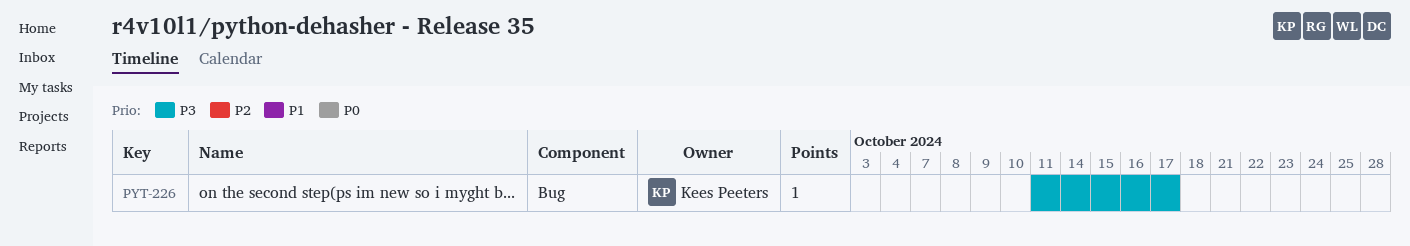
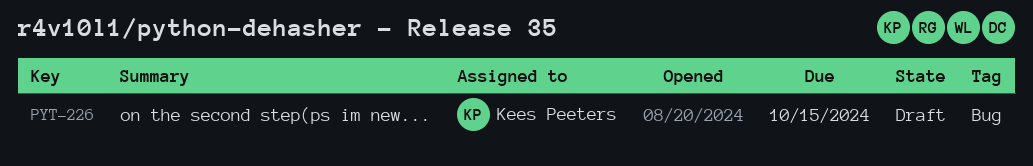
PYT-226, due: Oct 17 -> Oct 15

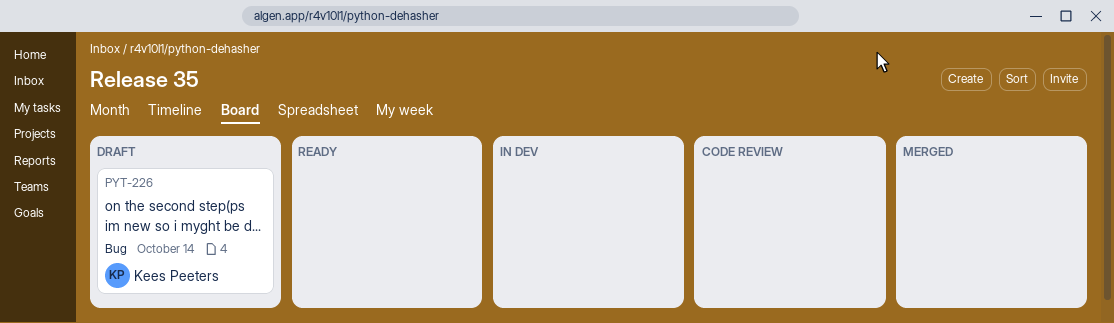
PYT-226, due: Oct 15 -> Oct 14

